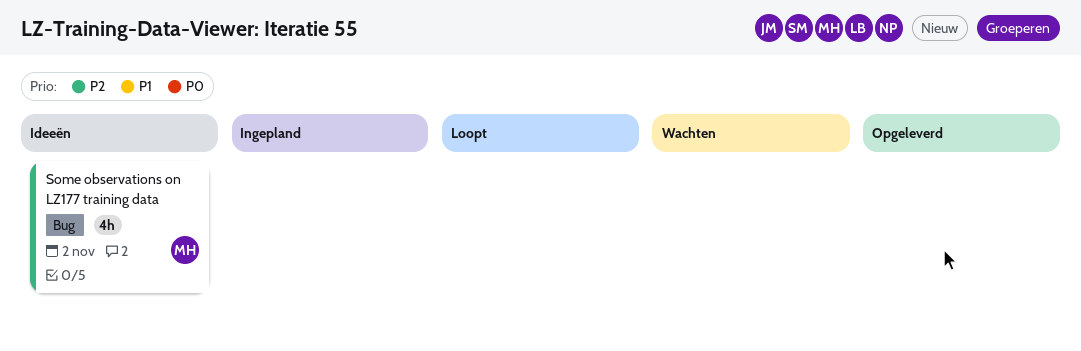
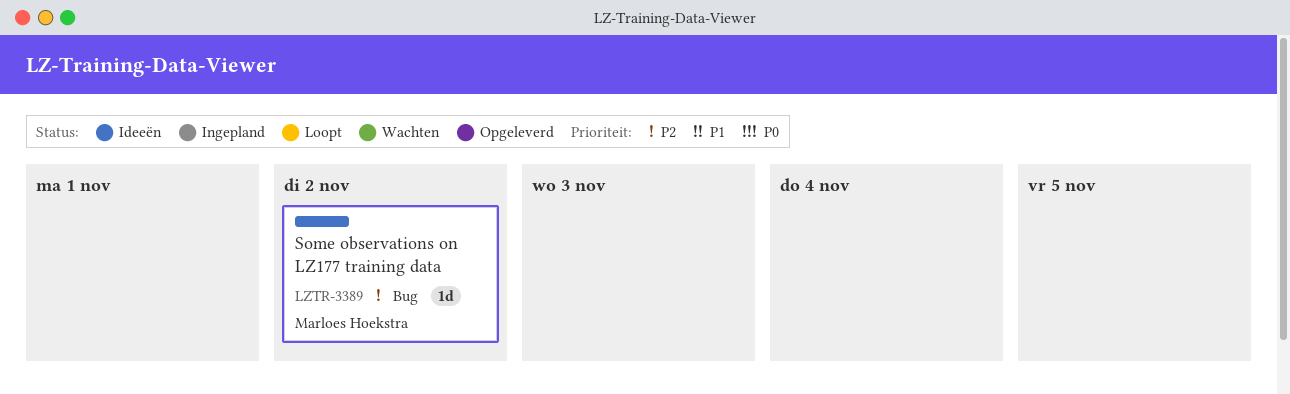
Some observations on LZ177 training data, estimate: 4h -> 1d

